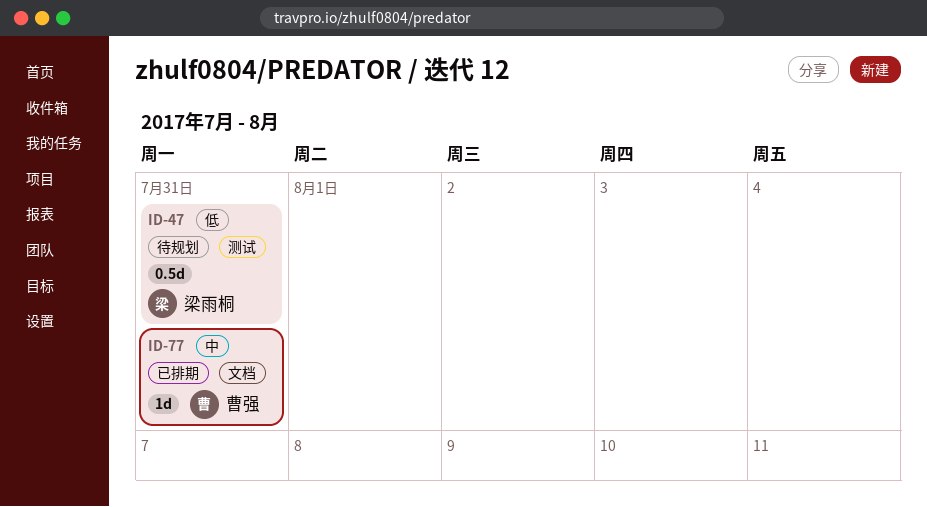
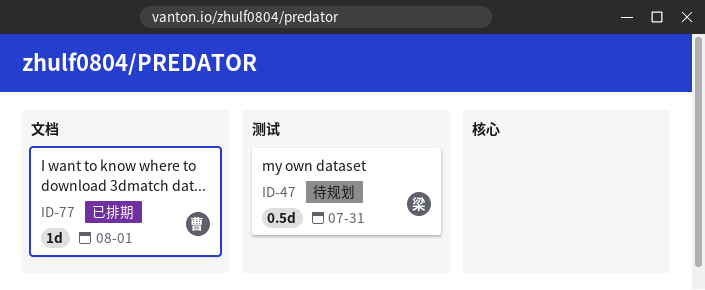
ID-77, due: Jul 31 -> Aug 1

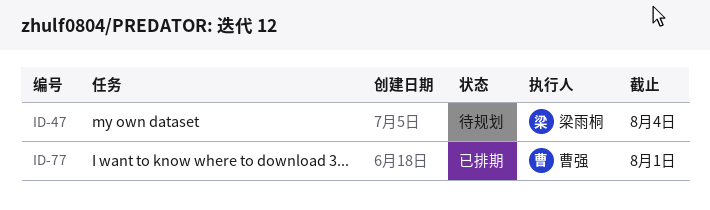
ID-47, due: Jul 31 -> Aug 4

